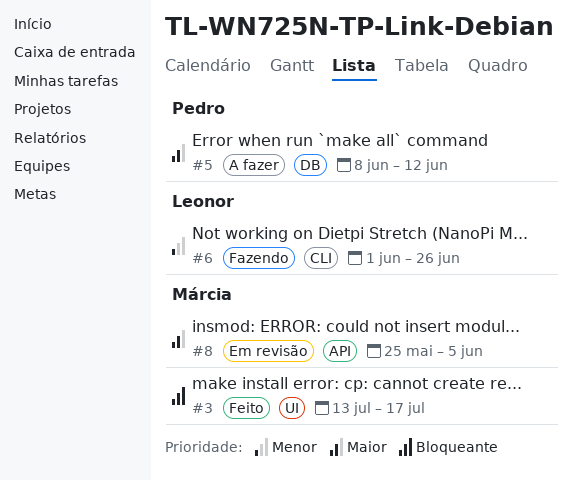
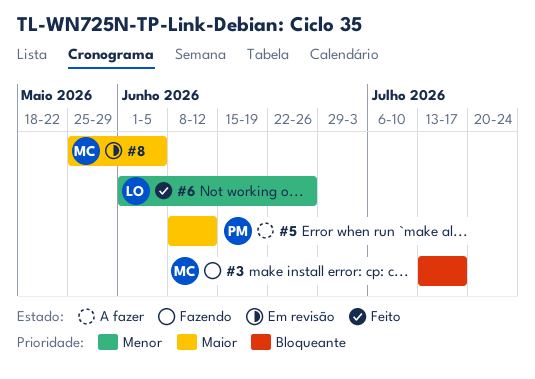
#3, status: Feito -> Fazendo
#6, status: Fazendo -> Feito

